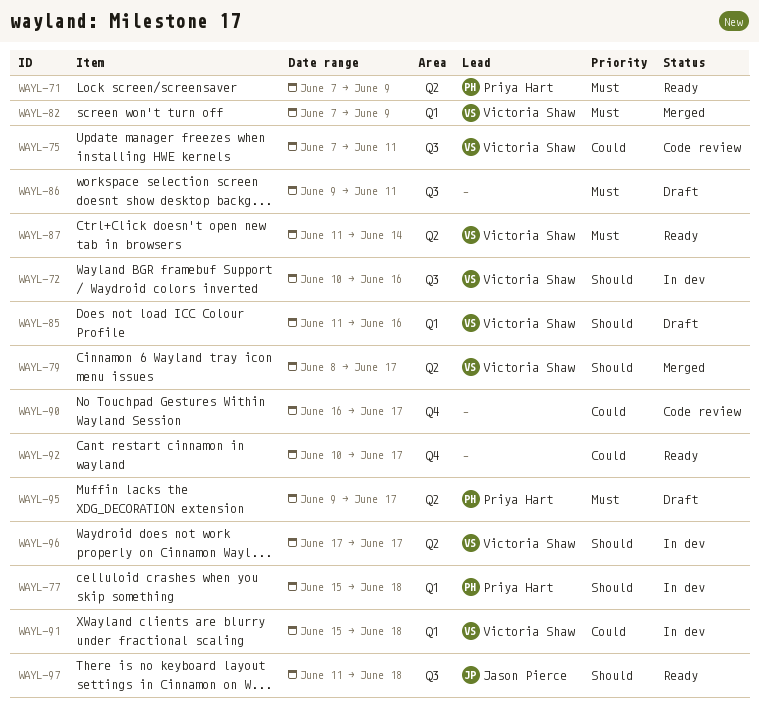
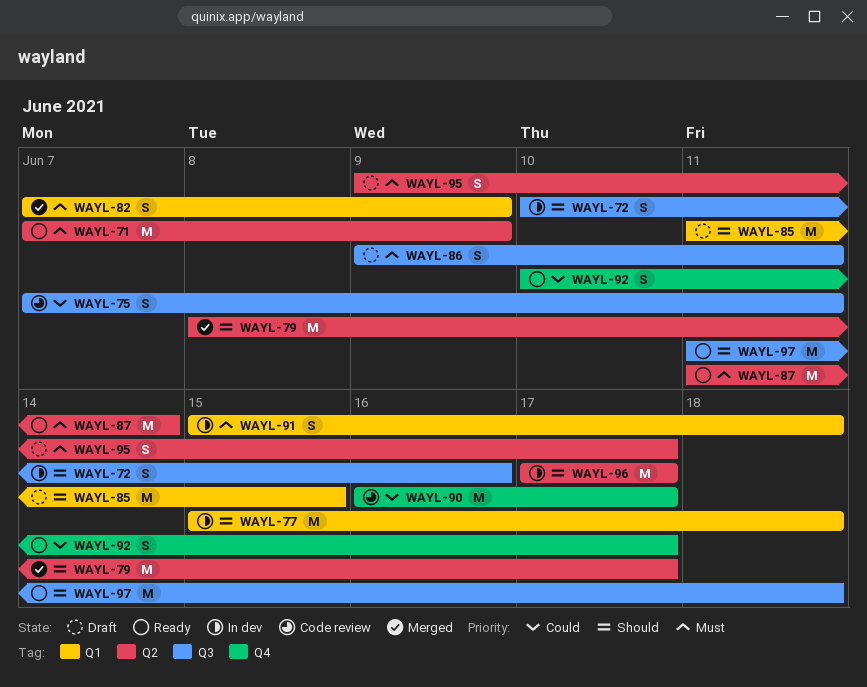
WAYL-85, due: Jun 16 -> Jun 15
WAYL-91, priority: Could -> Must

